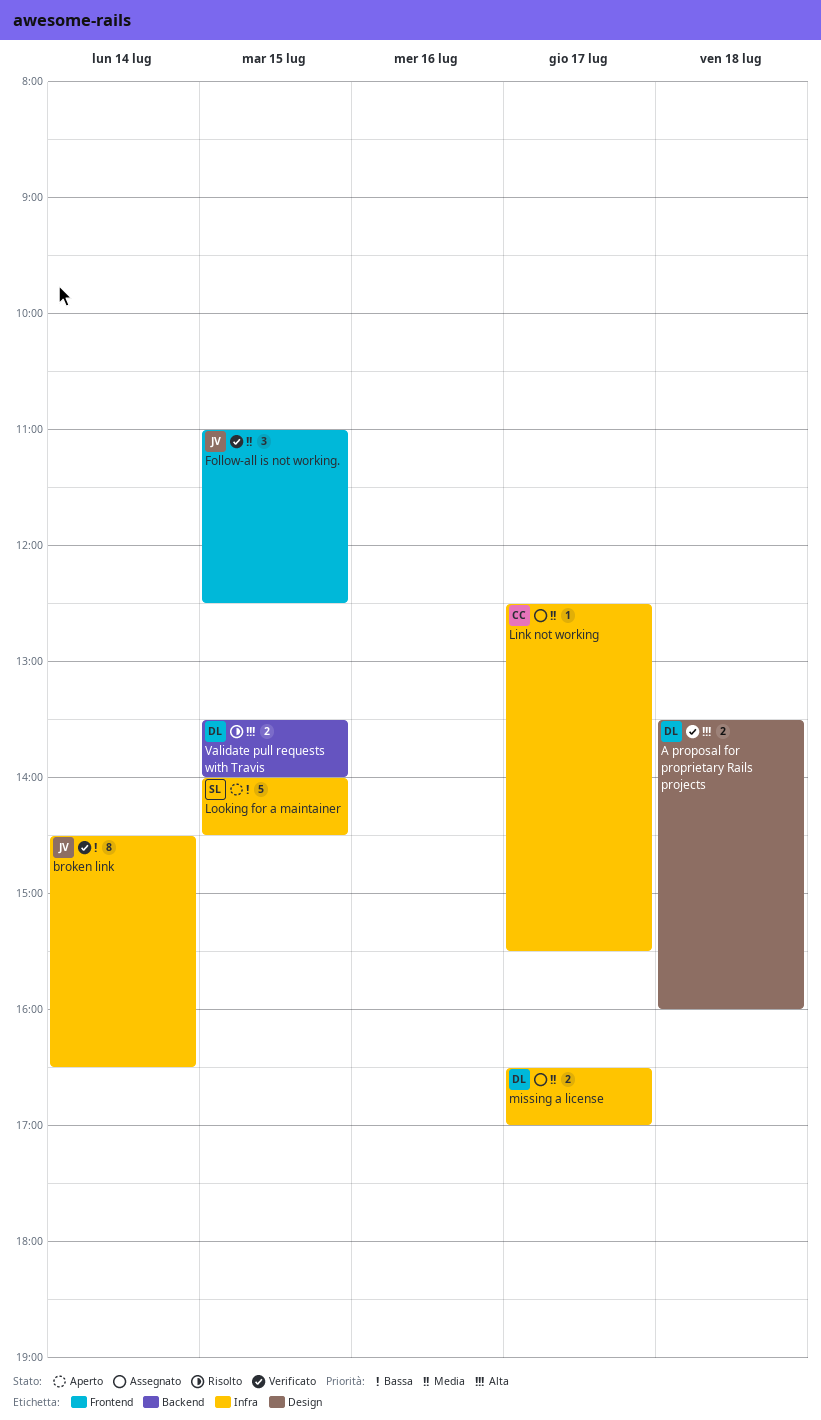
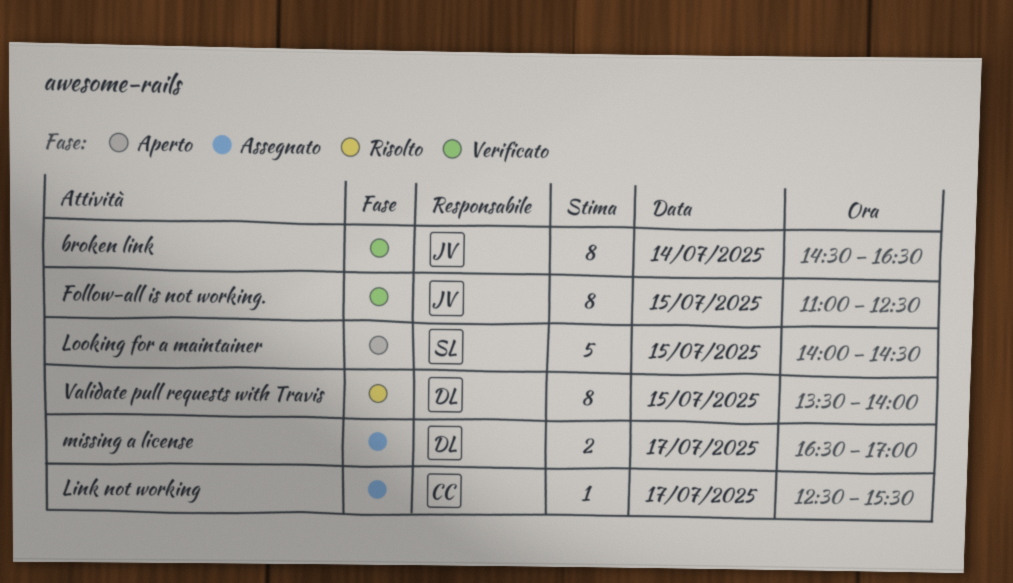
A proposal for proprietary Rails projects: present -> none
Follow-all is not working., estimate: 3 -> 8
Validate pull requests with Travis, estimate: 2 -> 8

